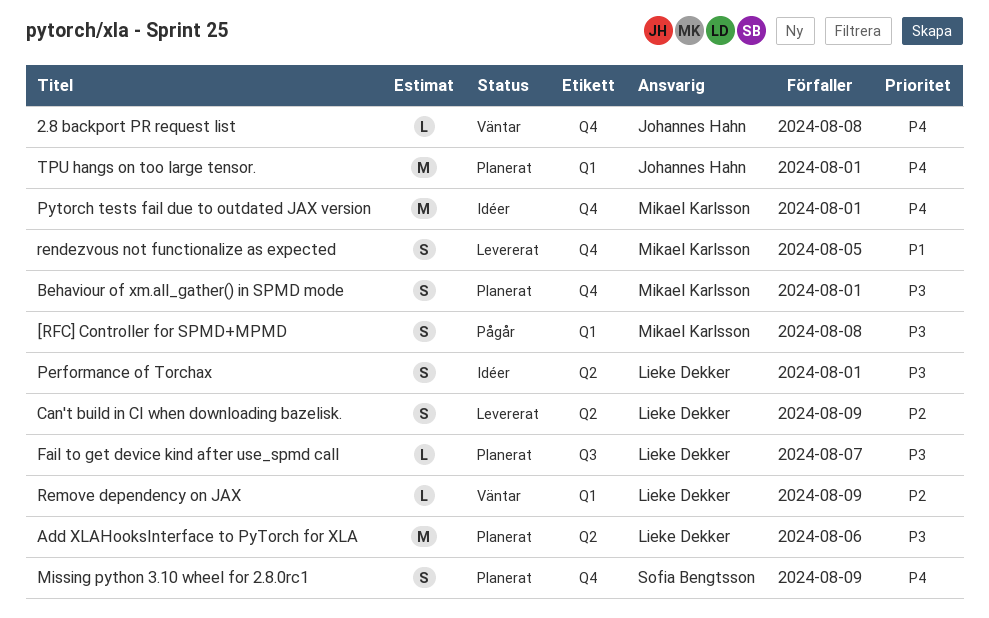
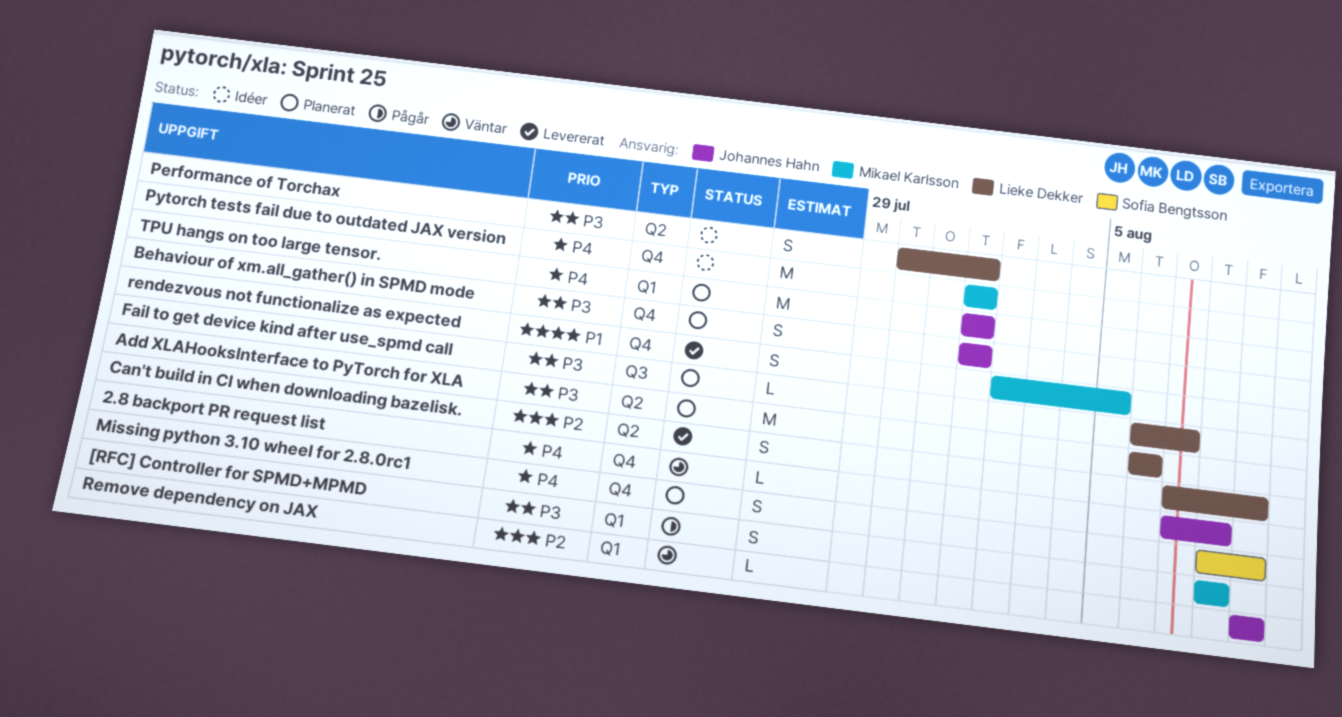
Behaviour of xm.all_gather() in SPMD mode, owner: Mikael Karlsson -> Johannes Hahn
Remove dependency on JAX, owner: Lieke Dekker -> Johannes Hahn

